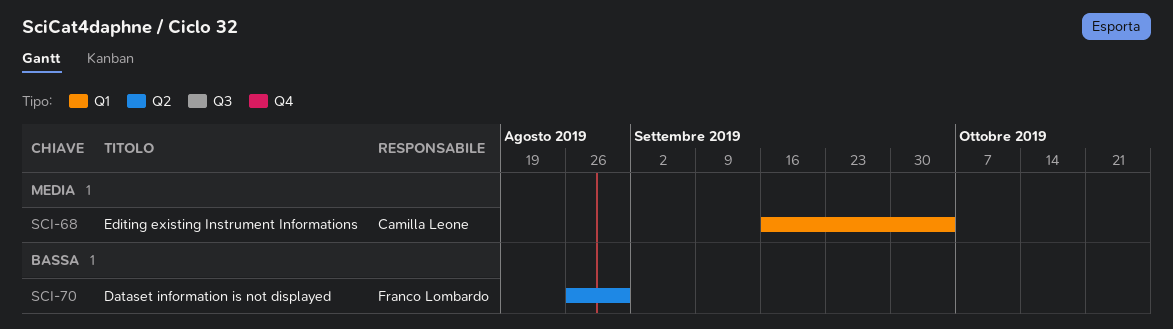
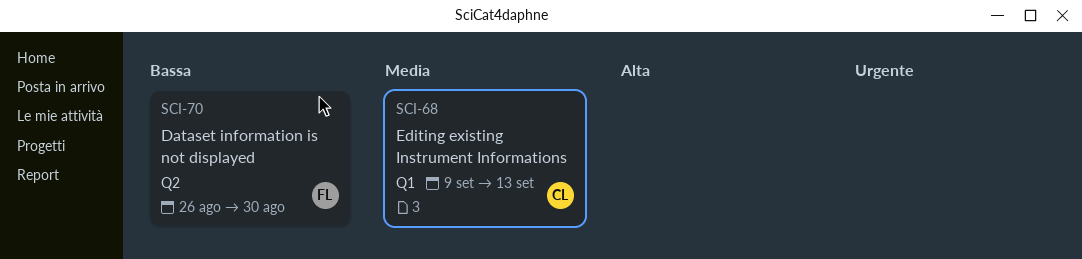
SCI-68, start: Sep 16 -> Sep 9
SCI-68, due: Oct 4 -> Sep 13

